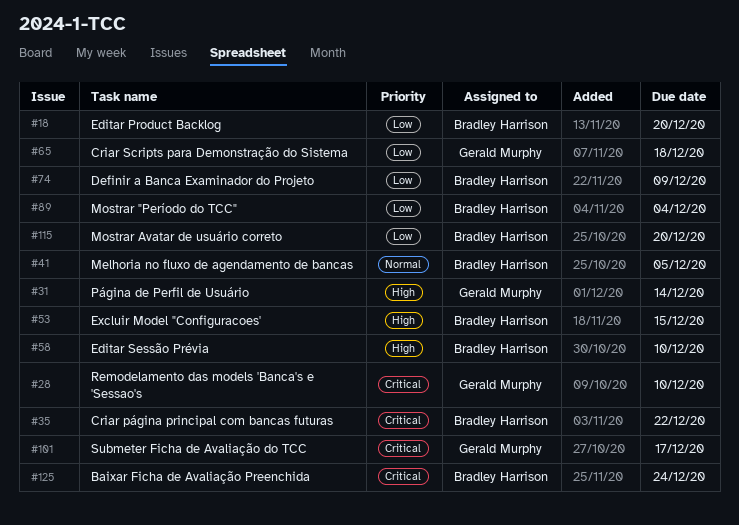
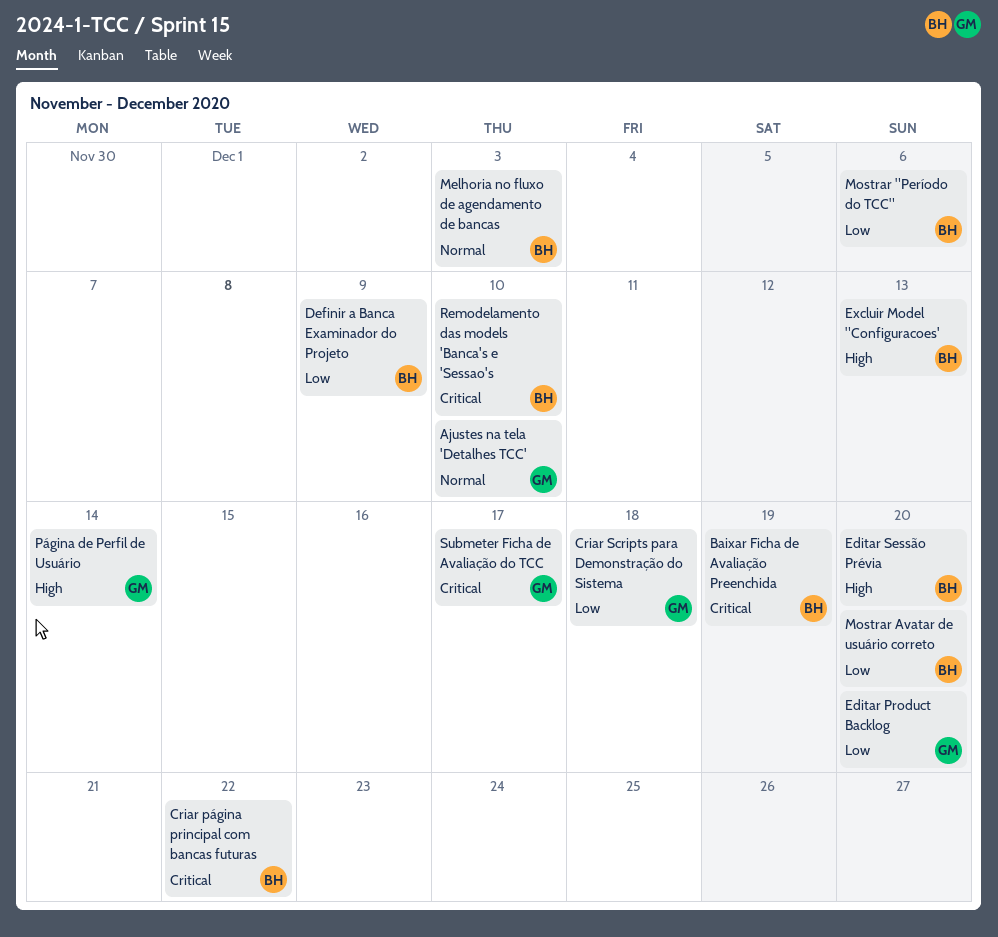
Ajustes na tela 'Detalhes TCC': none -> present
Baixar Ficha de Avaliação Preenchida, due: Dec 24 -> Dec 19
Editar Product Backlog, owner: Bradley Harrison -> Gerald Murphy
Editar Sessão Prévia, due: Dec 10 -> Dec 20
Excluir Model "Configuracoes', due: Dec 15 -> Dec 13
Melhoria no fluxo de agendamento de bancas, due: Dec 5 -> Dec 3
Mostrar "Período do TCC", due: Dec 4 -> Dec 6
Remodelamento das models 'Banca's e 'Sessao's, owner: Gerald Murphy -> Bradley Harrison

